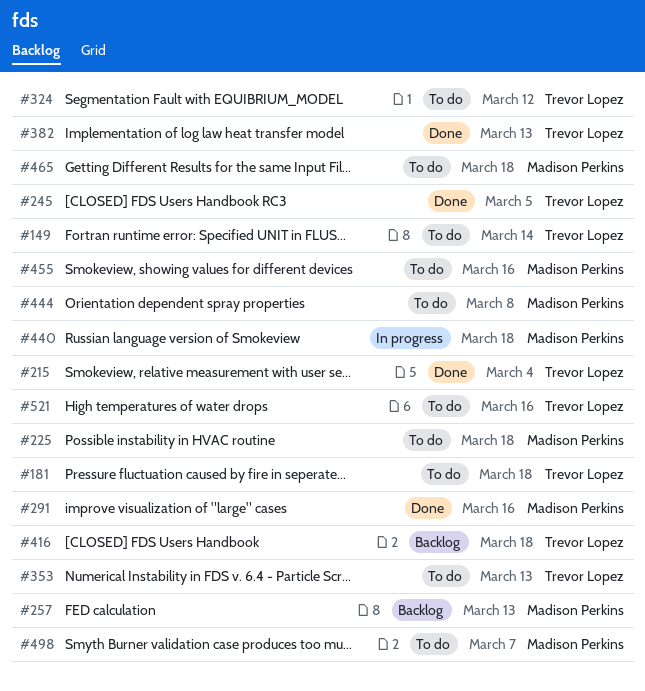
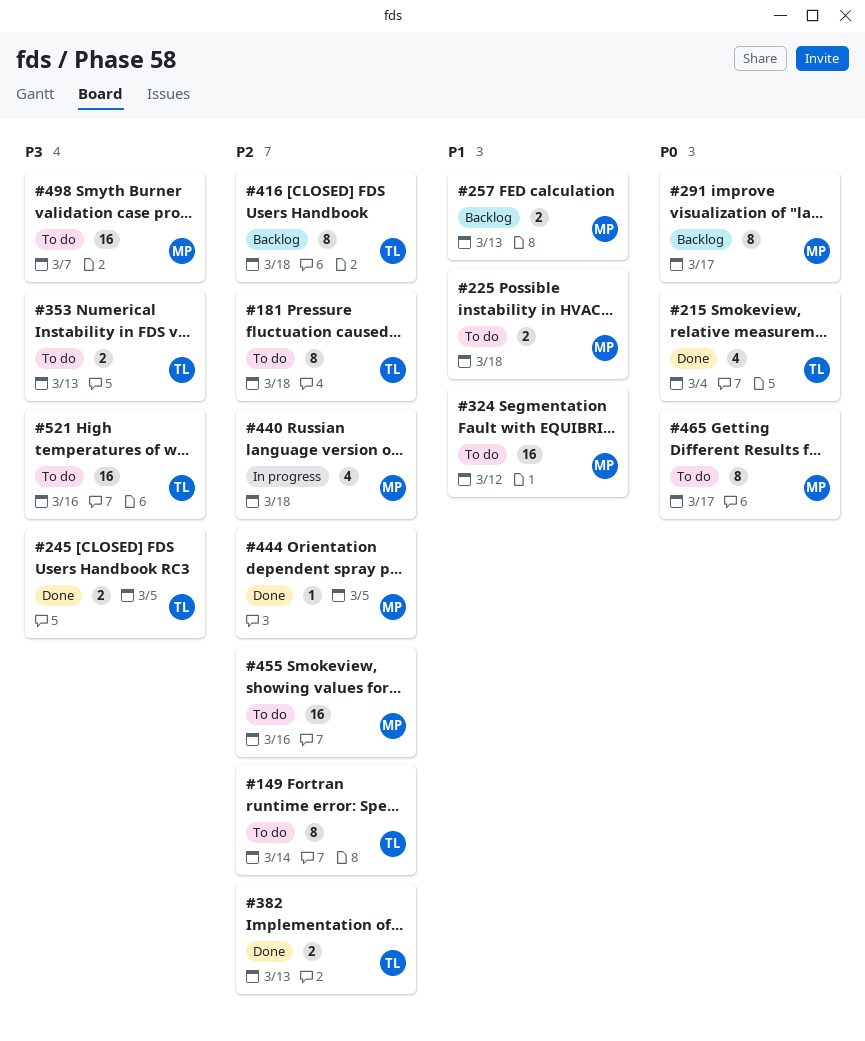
#291, status: Done -> Backlog
#291, due: Mar 16 -> Mar 17
#324, owner: Trevor Lopez -> Madison Perkins
#444, status: To do -> Done
#444, due: Mar 8 -> Mar 5
#465, due: Mar 18 -> Mar 17

